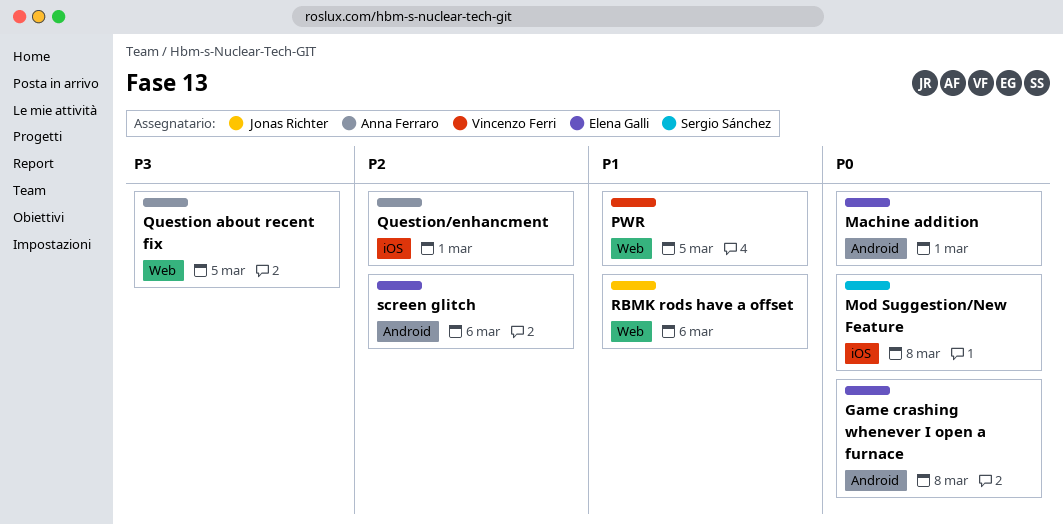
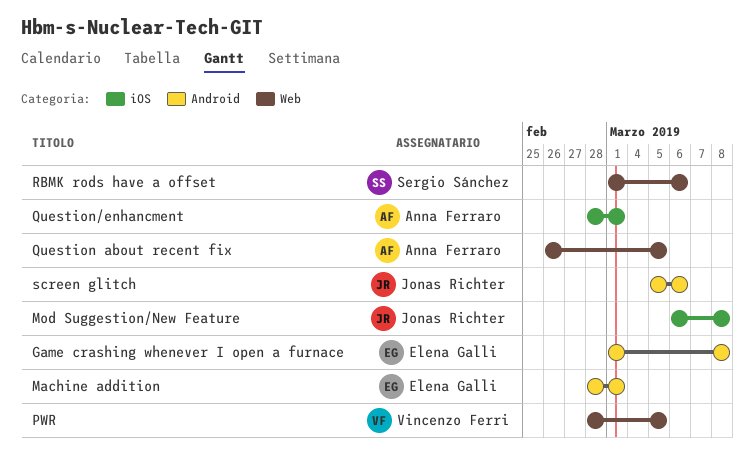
Mod Suggestion/New Feature, owner: Sergio Sánchez -> Jonas Richter
RBMK rods have a offset, owner: Jonas Richter -> Sergio Sánchez
screen glitch, owner: Elena Galli -> Jonas Richter

